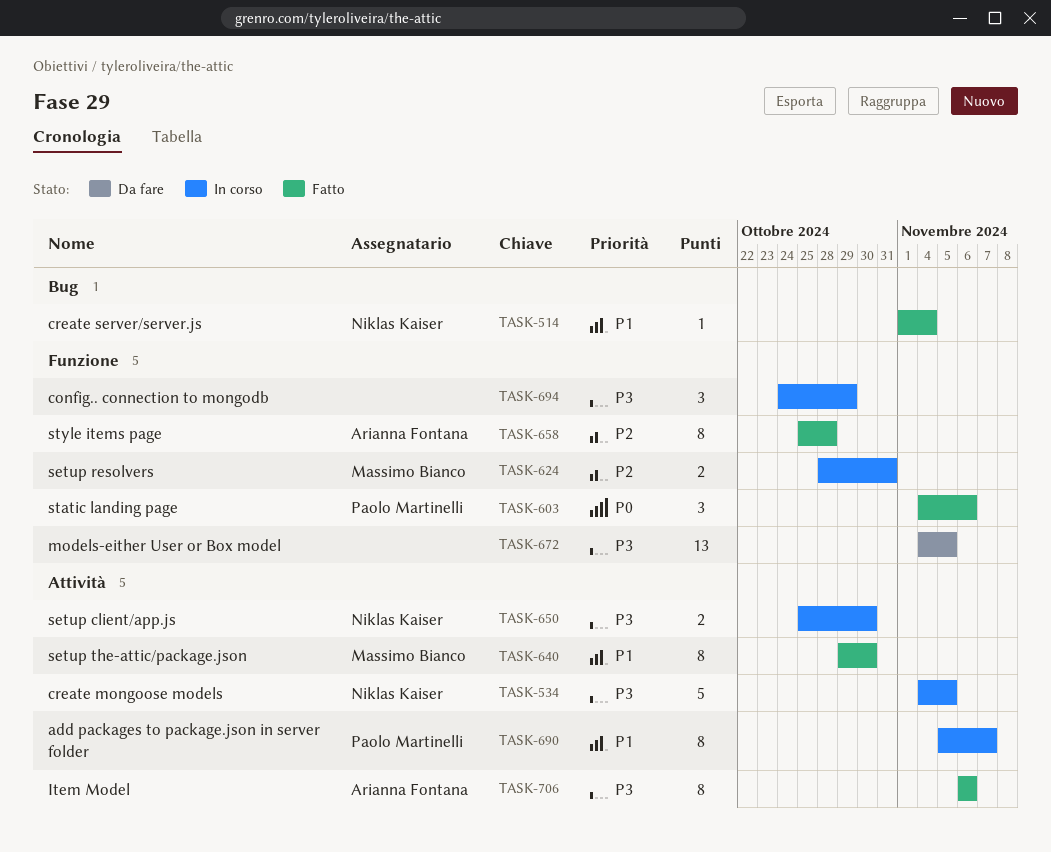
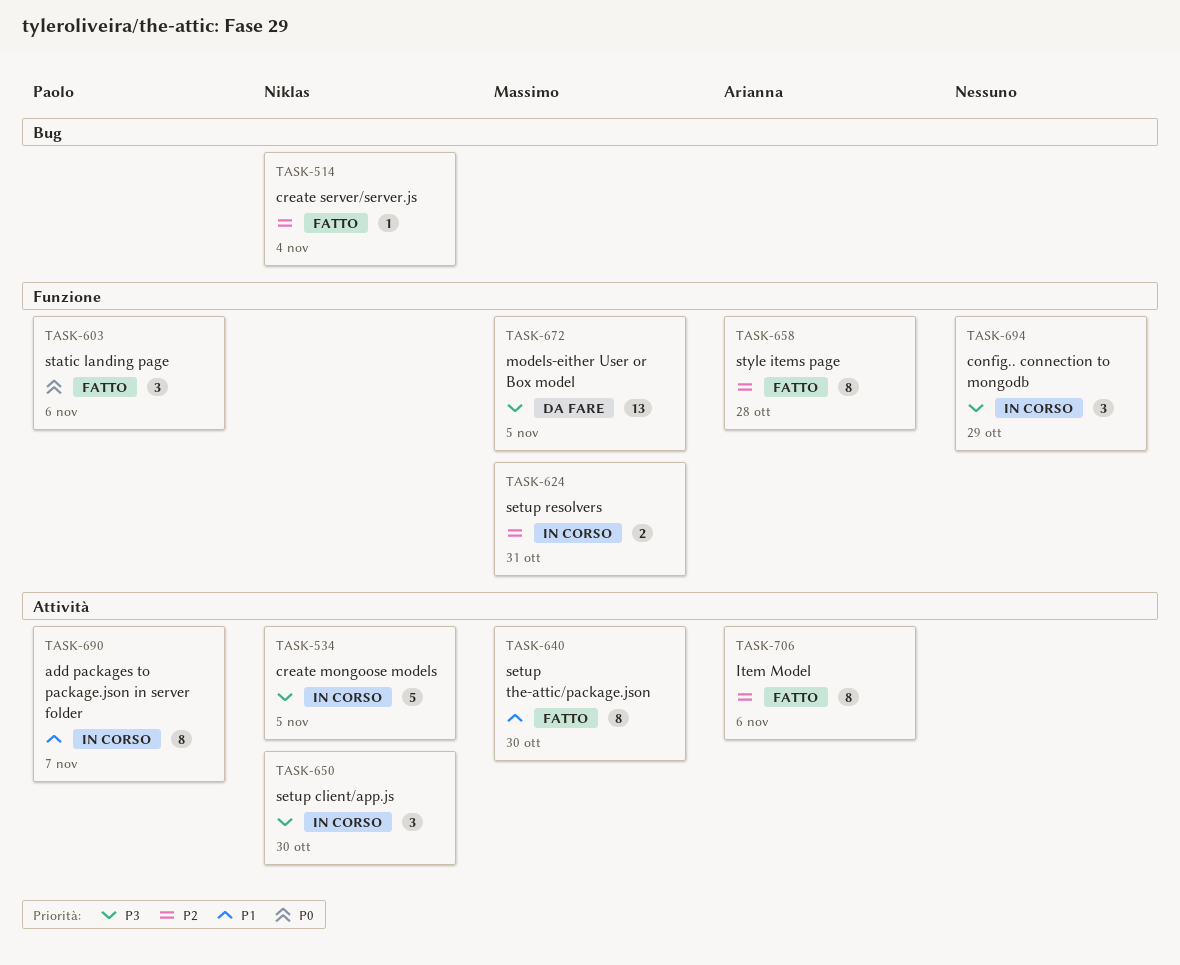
TASK-514, priority: P1 -> P2
TASK-650, estimate: 2 -> 3
TASK-672, owner: none -> Massimo Bianco
TASK-706, priority: P3 -> P2

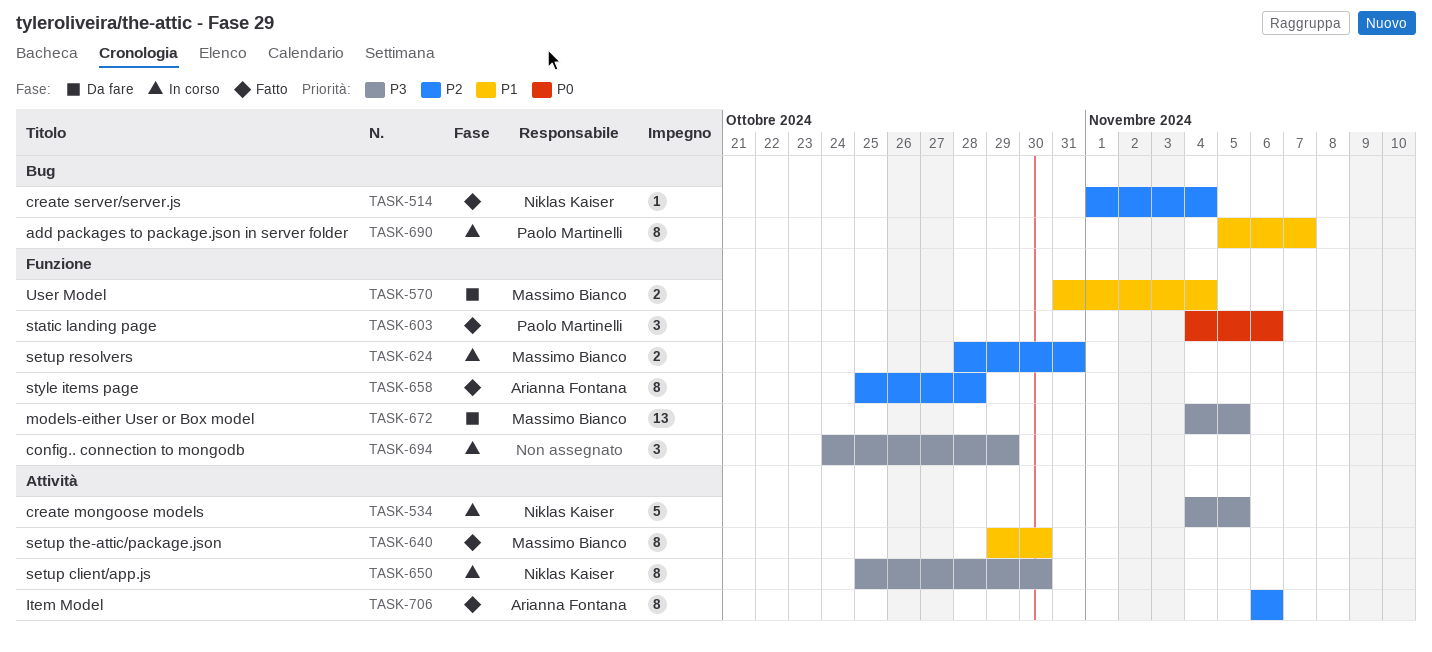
TASK-570: none -> present
TASK-650, estimate: 3 -> 8
TASK-690, label: Attività -> Bug

